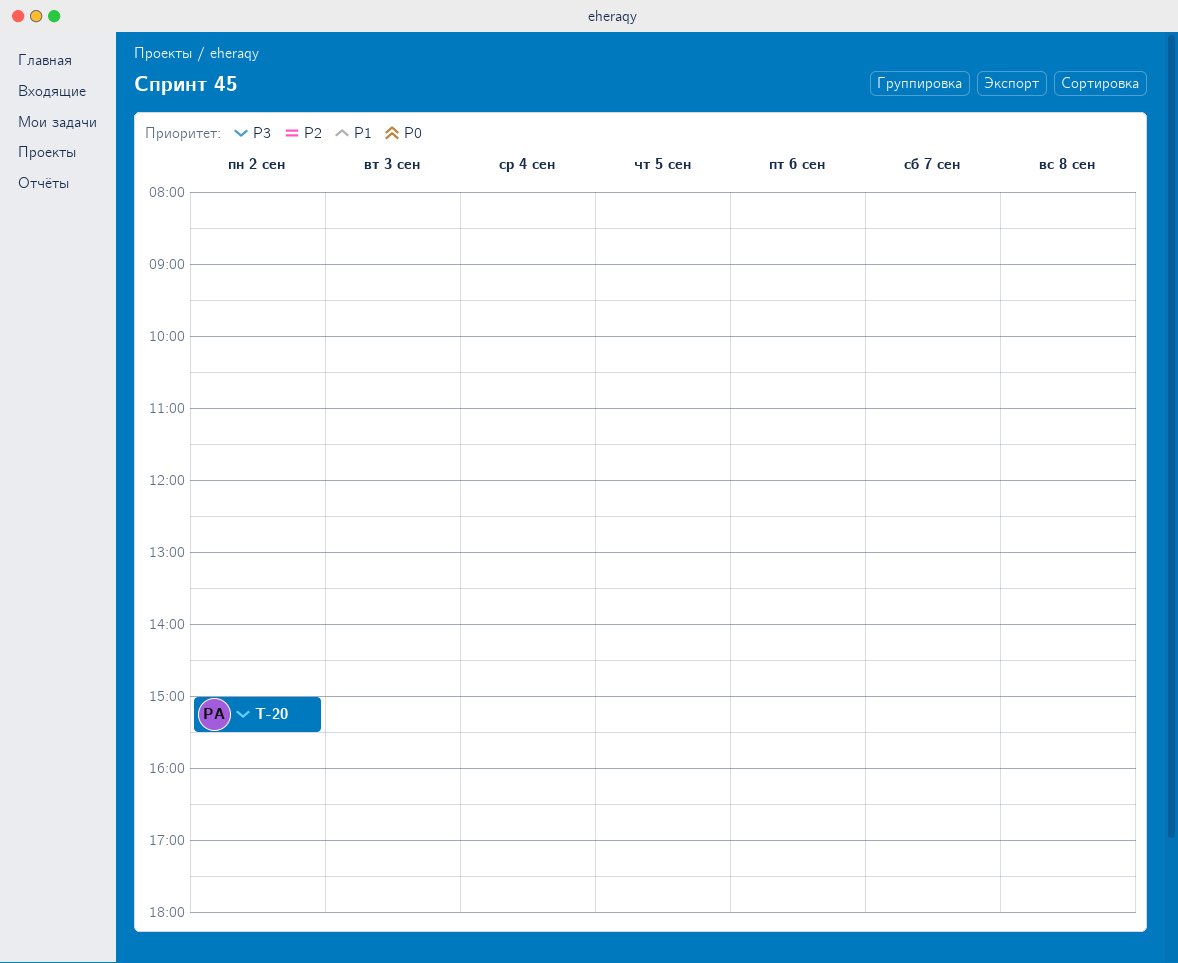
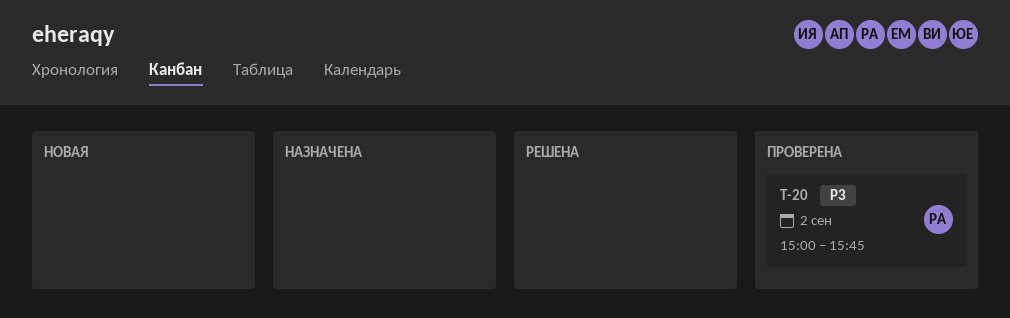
T-20, ends: 15:30 -> 15:45

